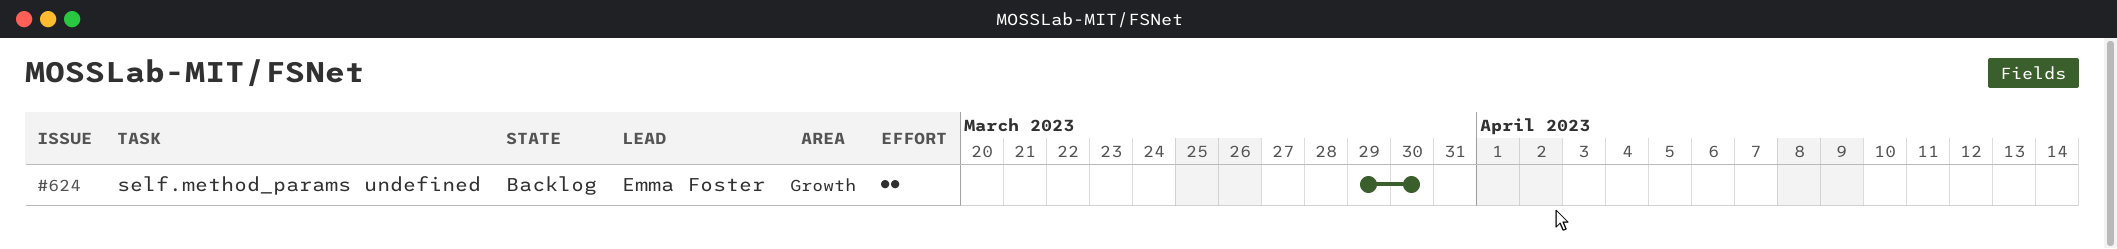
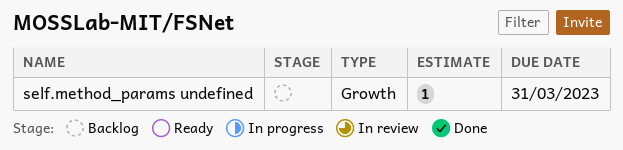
self.method_params undefined, estimate: 2 -> 1
self.method_params undefined, due: Mar 30 -> Mar 31

